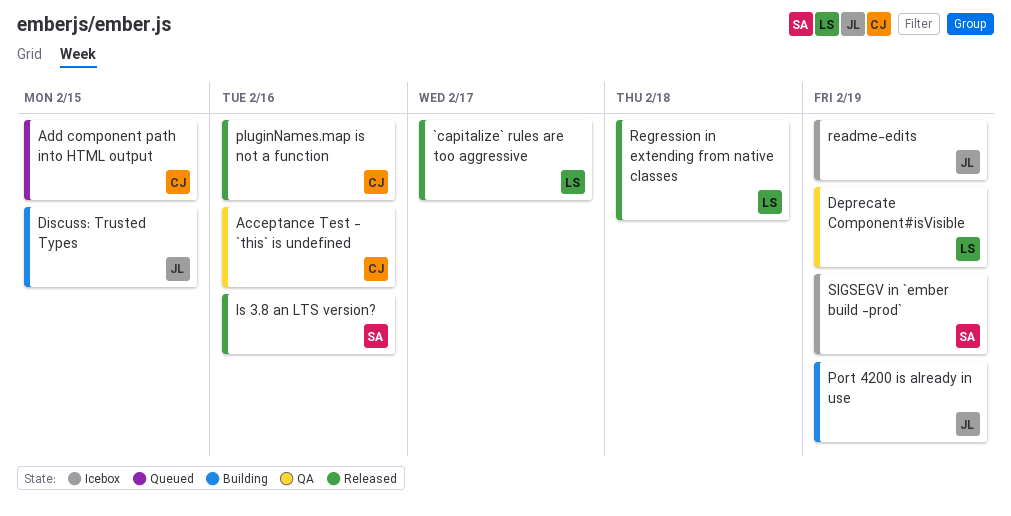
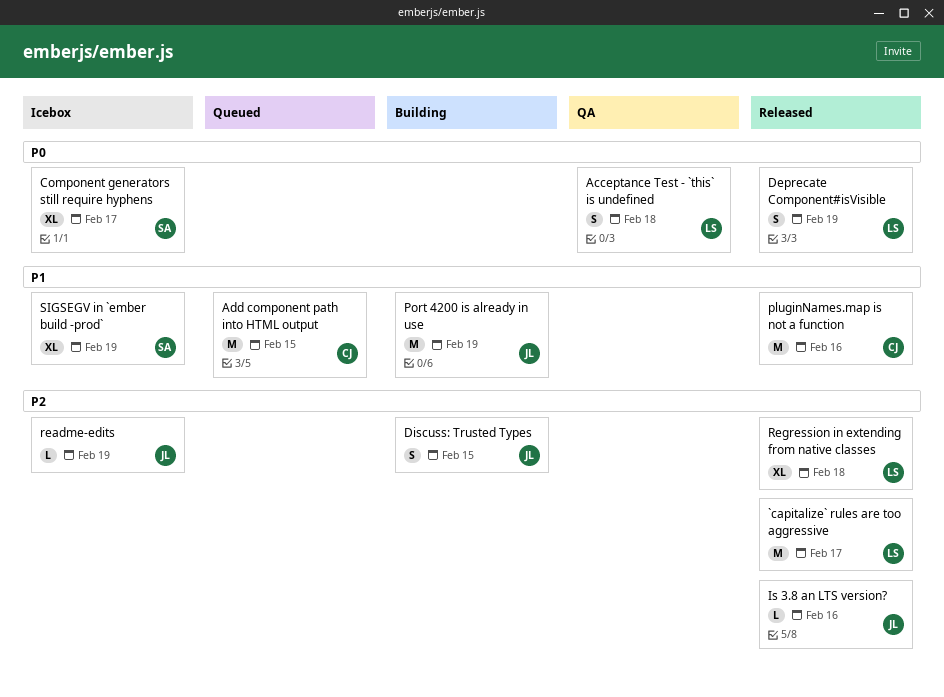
Acceptance Test - `this` is undefined, owner: CJ -> LS
Acceptance Test - `this` is undefined, due: Feb 16 -> Feb 18
Component generators still require hyphens: none -> present
Deprecate Component#isVisible, status: QA -> Released
Is 3.8 an LTS version?, owner: SA -> JL

